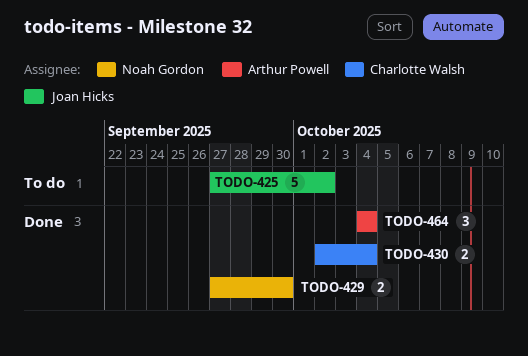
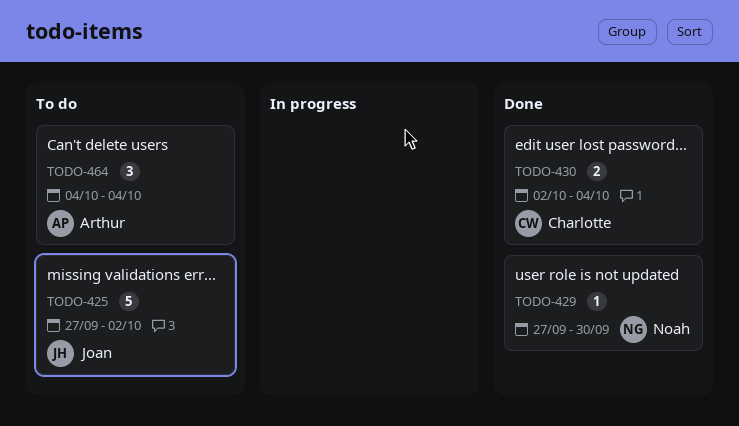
TODO-429, estimate: 2 -> 1
TODO-464, status: Done -> To do

